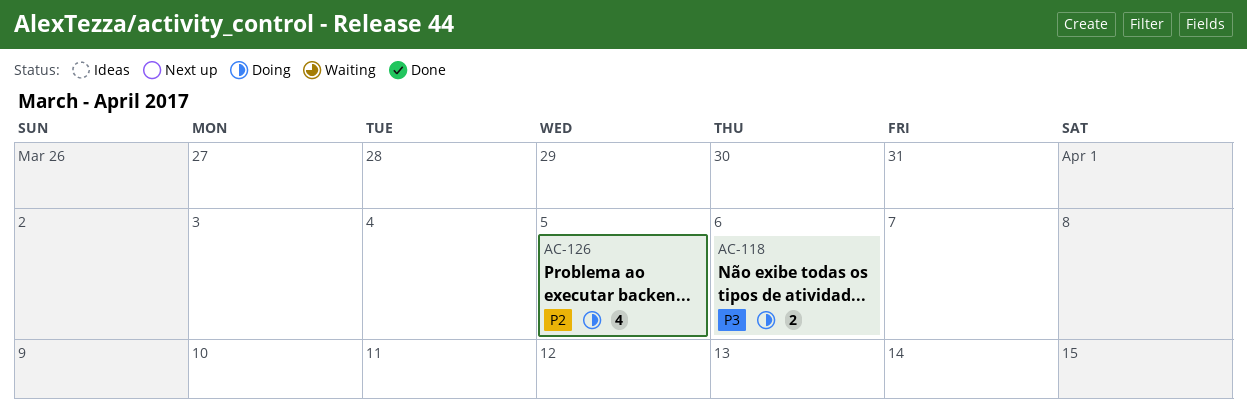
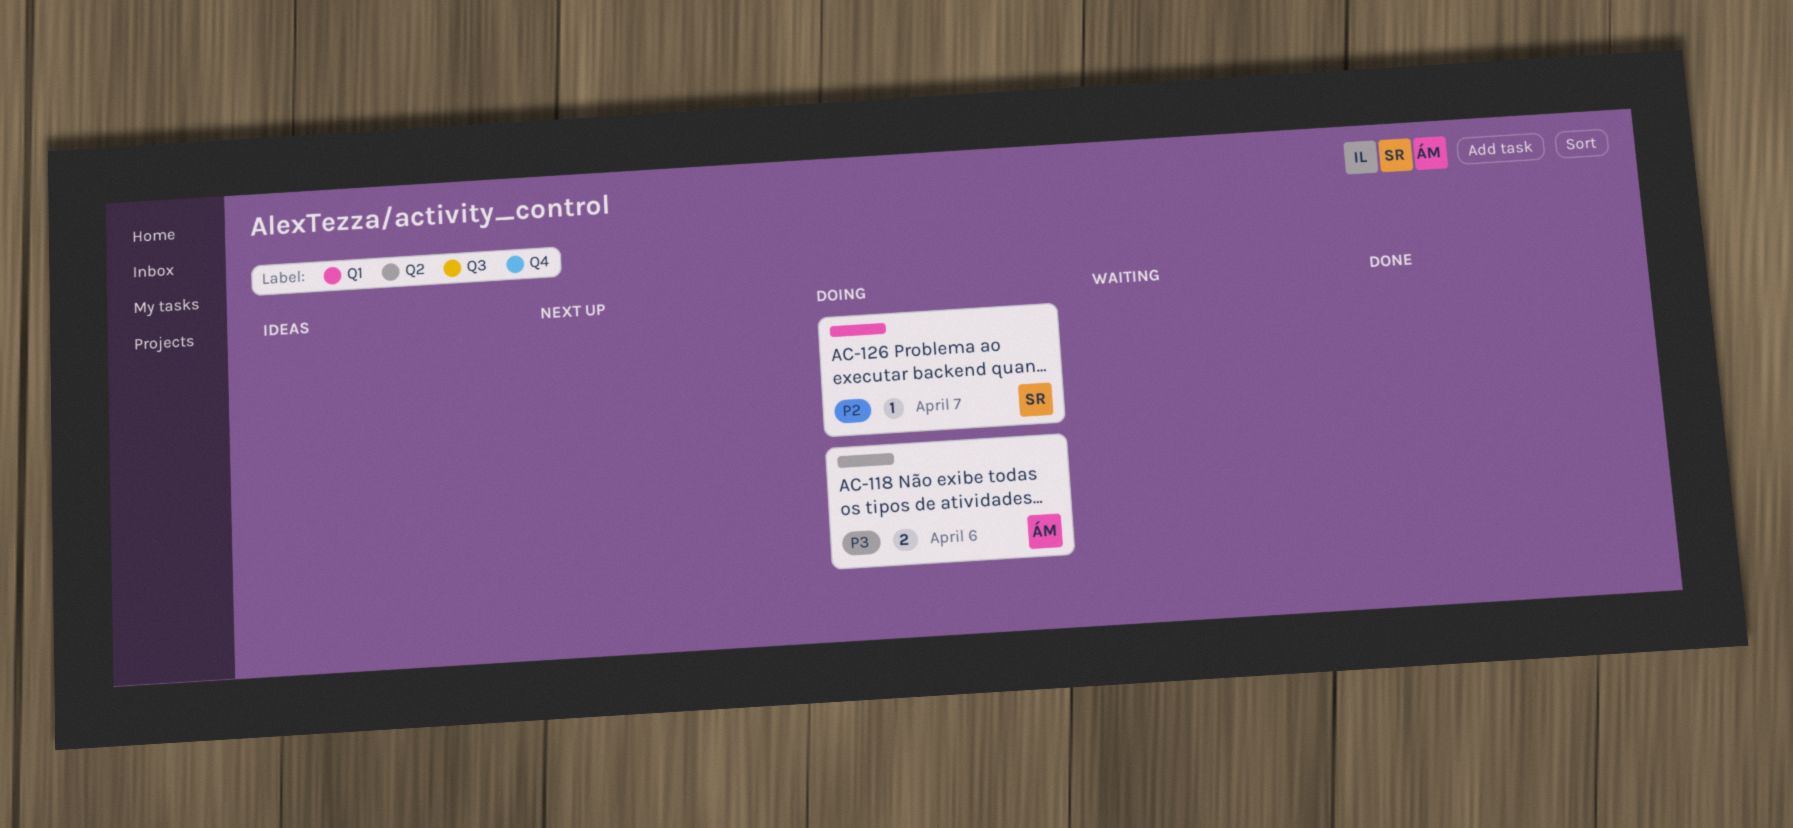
AC-126, estimate: 4 -> 1
AC-126, due: Apr 5 -> Apr 7

